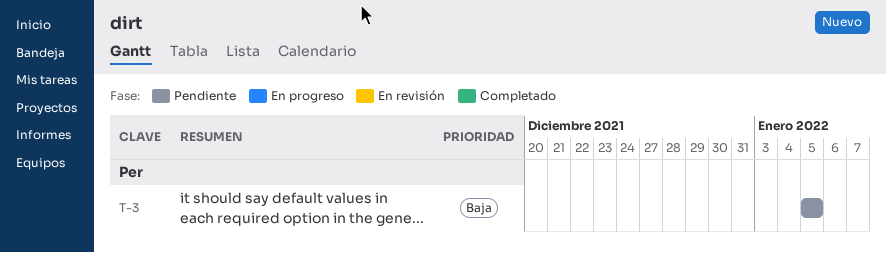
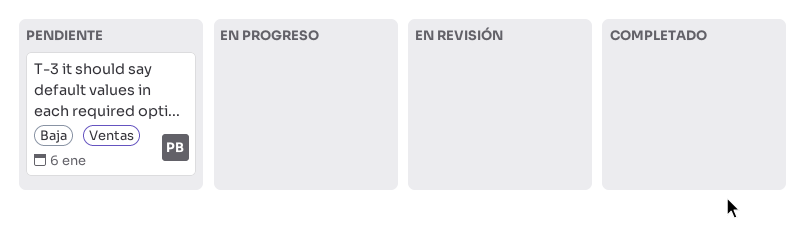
T-3, due: Jan 5 -> Jan 6

